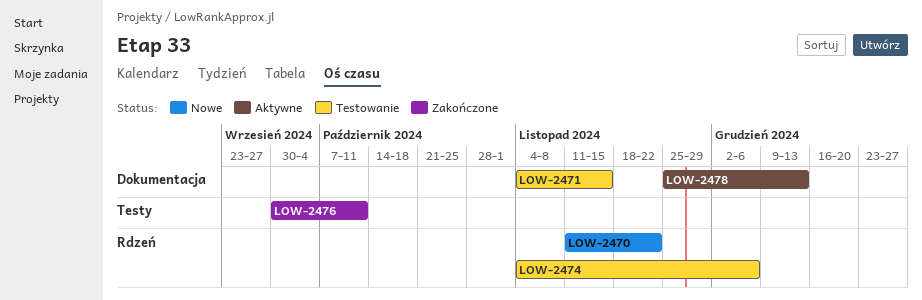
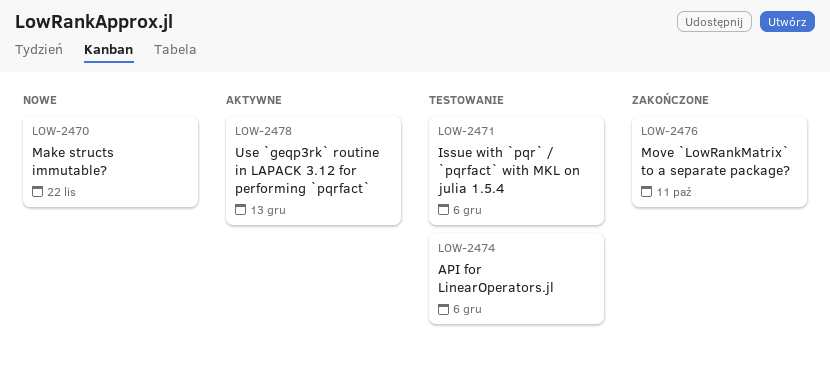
LOW-2471, due: Nov 15 -> Dec 6

